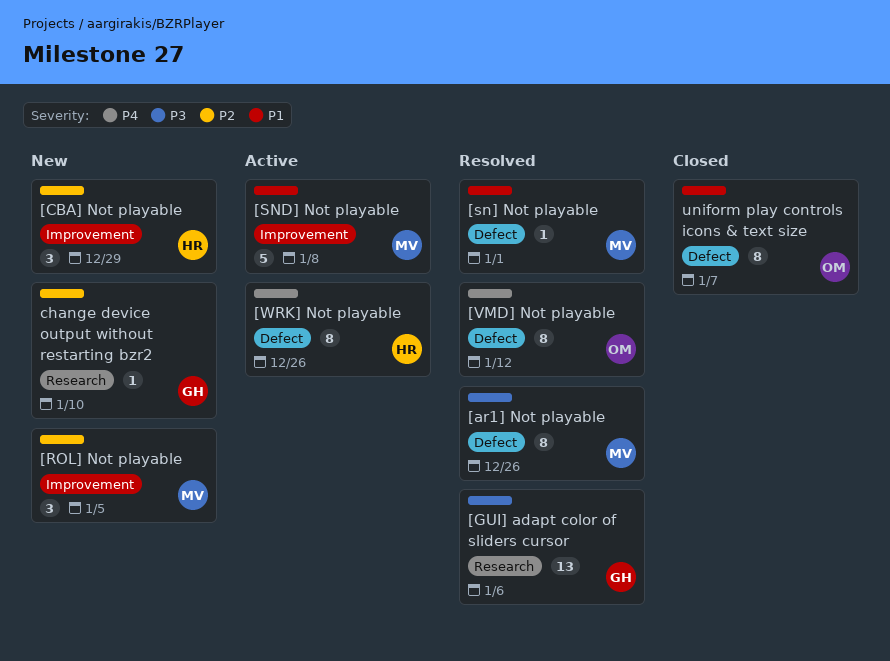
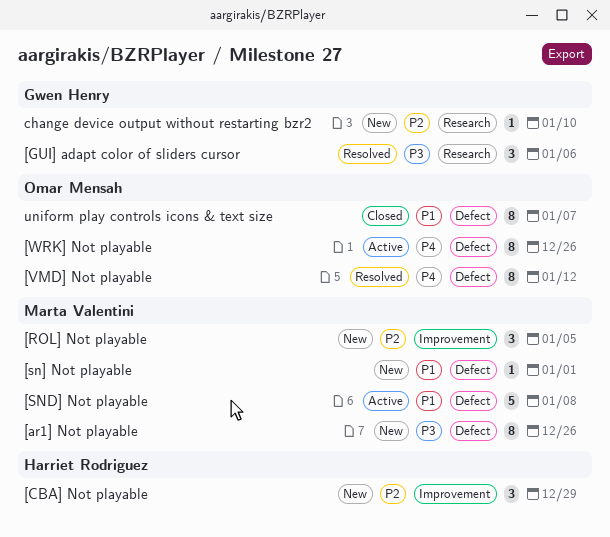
[ar1] Not playable, status: Resolved -> New
[GUI] adapt color of sliders cursor, estimate: 13 -> 3
[sn] Not playable, status: Resolved -> New
[SND] Not playable, label: Improvement -> Defect
[WRK] Not playable, owner: Harriet Rodriguez -> Omar Mensah

